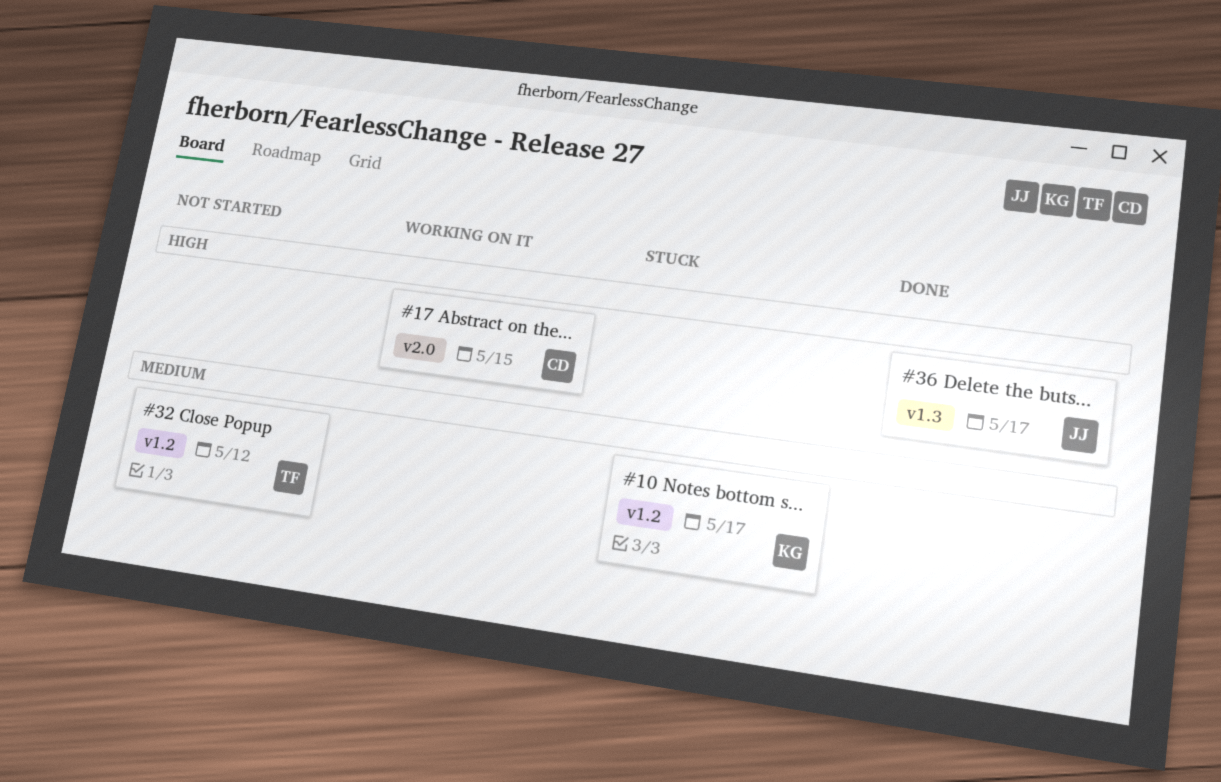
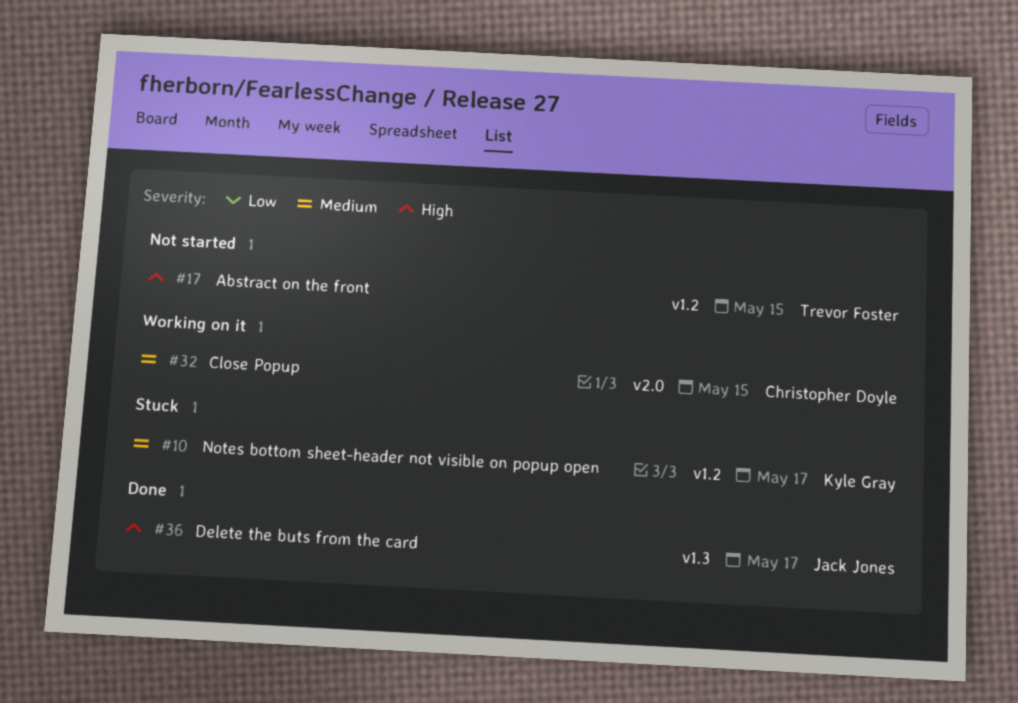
#17, status: Working on it -> Not started
#17, owner: Christopher Doyle -> Trevor Foster
#17, label: v2.0 -> v1.2
#32, status: Not started -> Working on it
#32, owner: Trevor Foster -> Christopher Doyle
#32, label: v1.2 -> v2.0
#32, due: May 12 -> May 15

